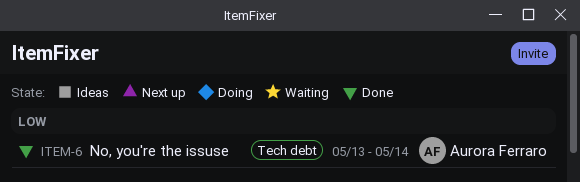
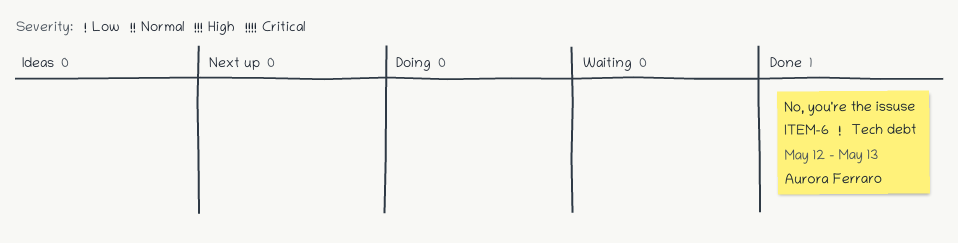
ITEM-6, start: May 13 -> May 12
ITEM-6, due: May 14 -> May 13

